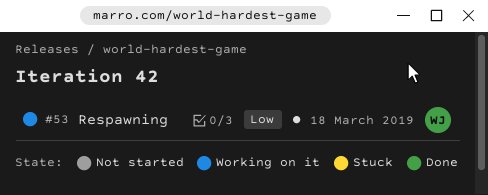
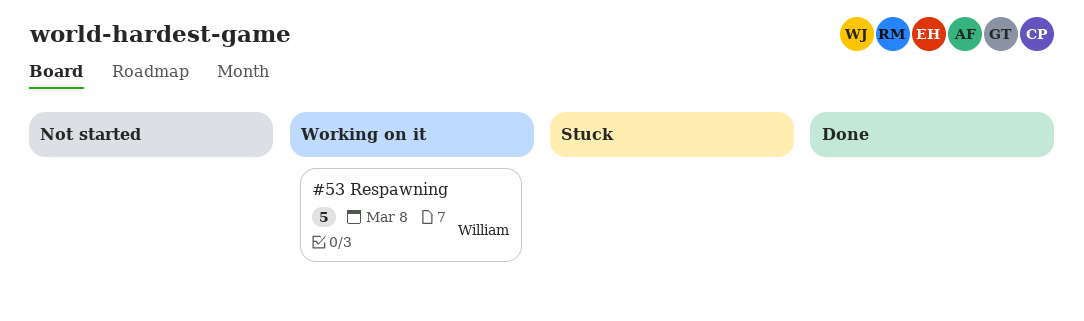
#53, estimate: 1 -> 5
#53, due: Mar 18 -> Mar 8

